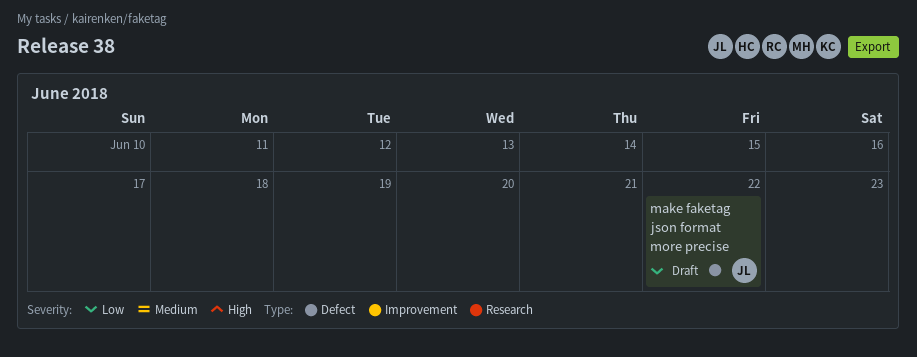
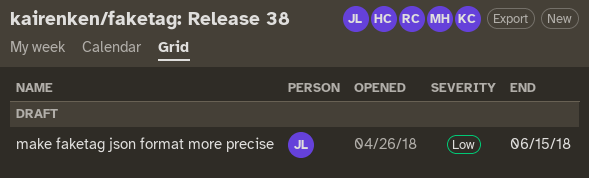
make faketag json format more precise, due: Jun 22 -> Jun 15

